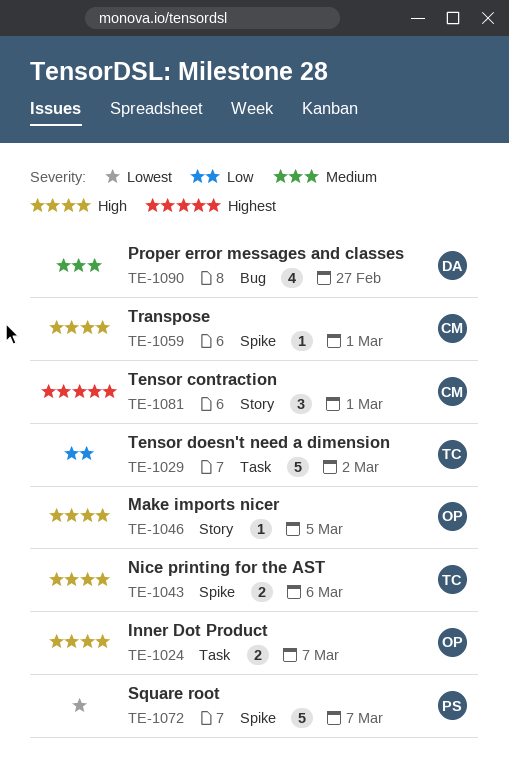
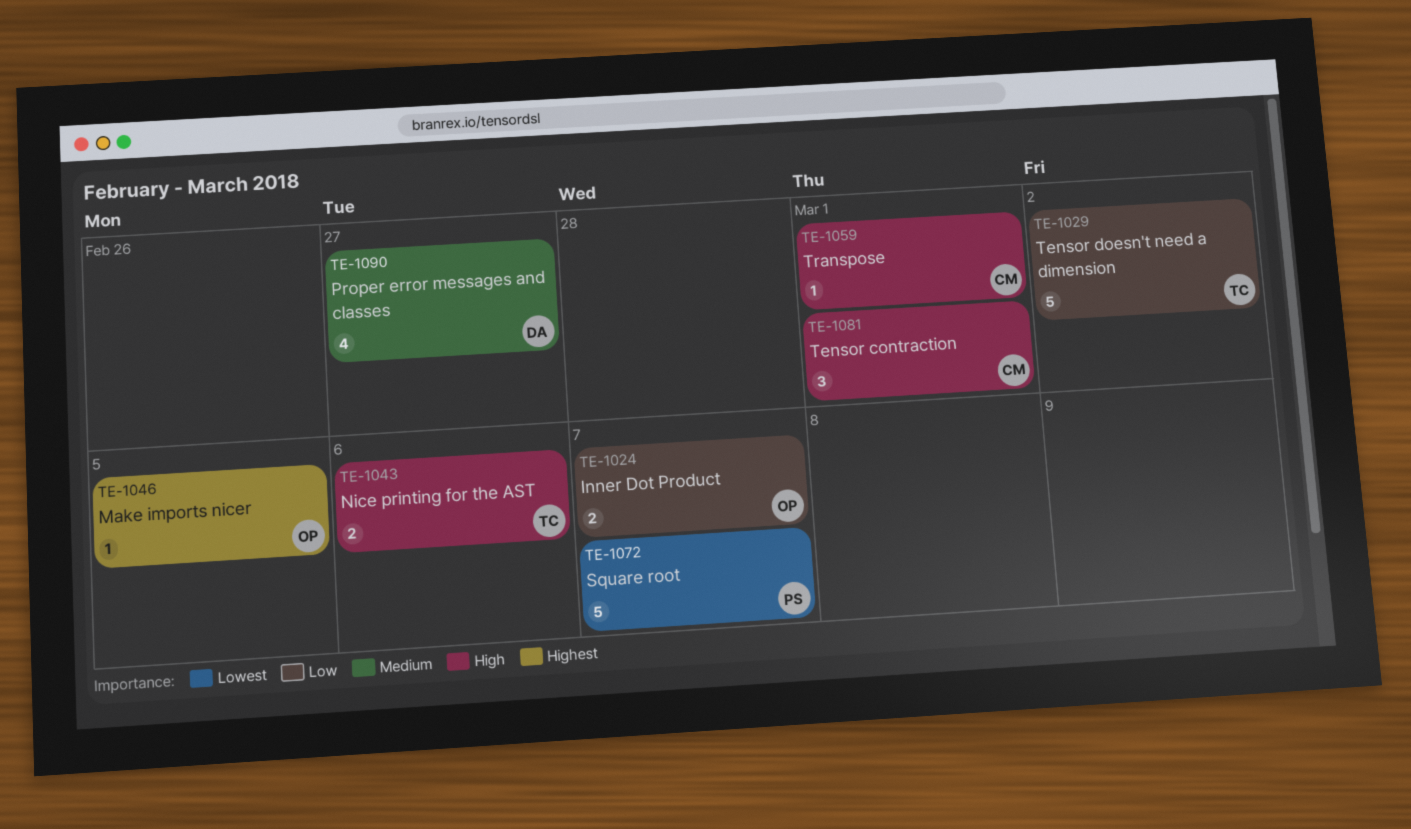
TE-1024, priority: High -> Low
TE-1046, priority: High -> Highest
TE-1081, priority: Highest -> High

